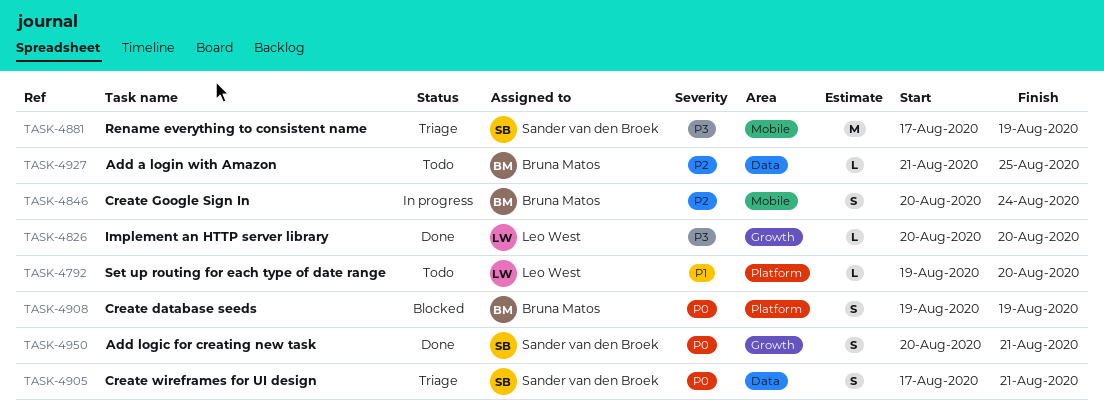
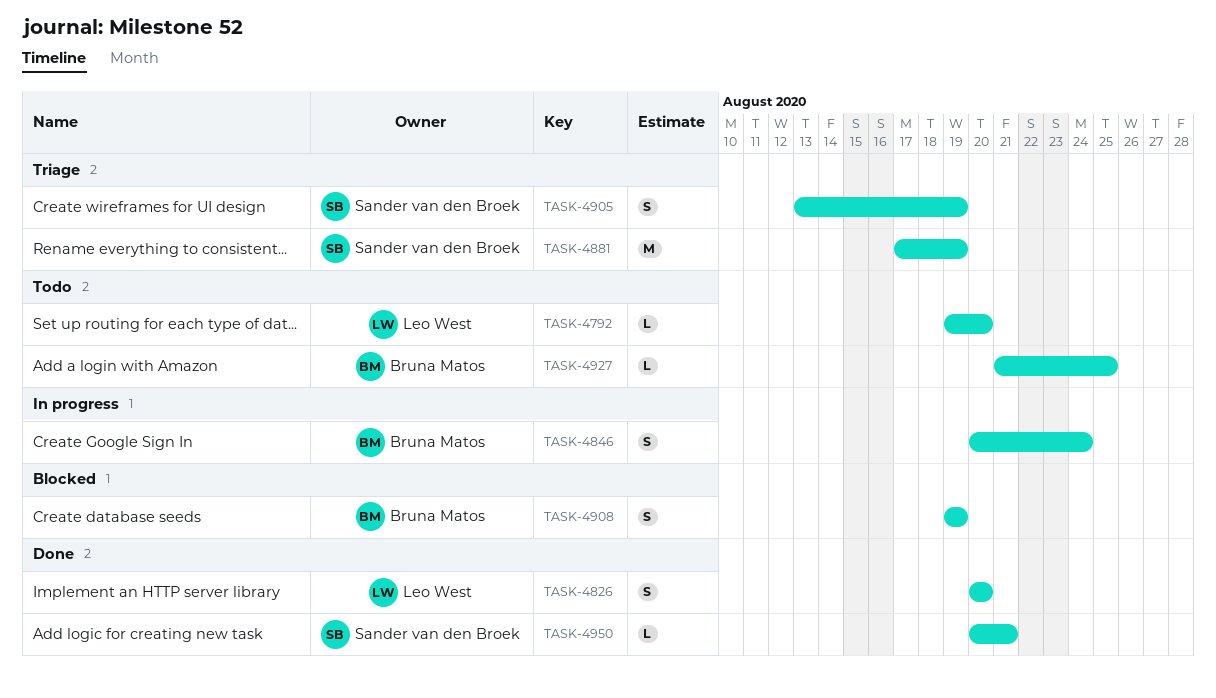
TASK-4826, estimate: L -> S
TASK-4905, start: Aug 17 -> Aug 13
TASK-4905, due: Aug 21 -> Aug 19
TASK-4950, estimate: S -> L

